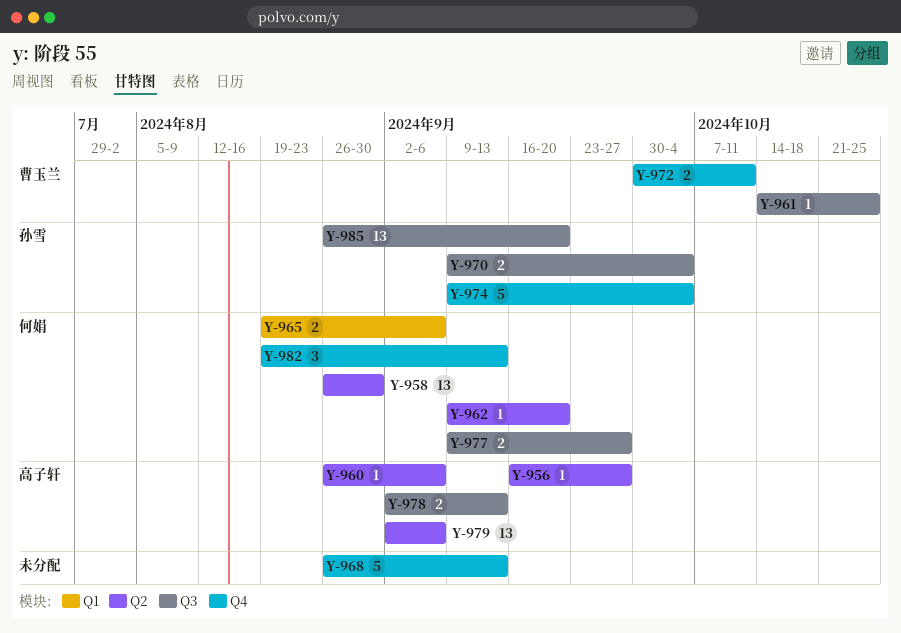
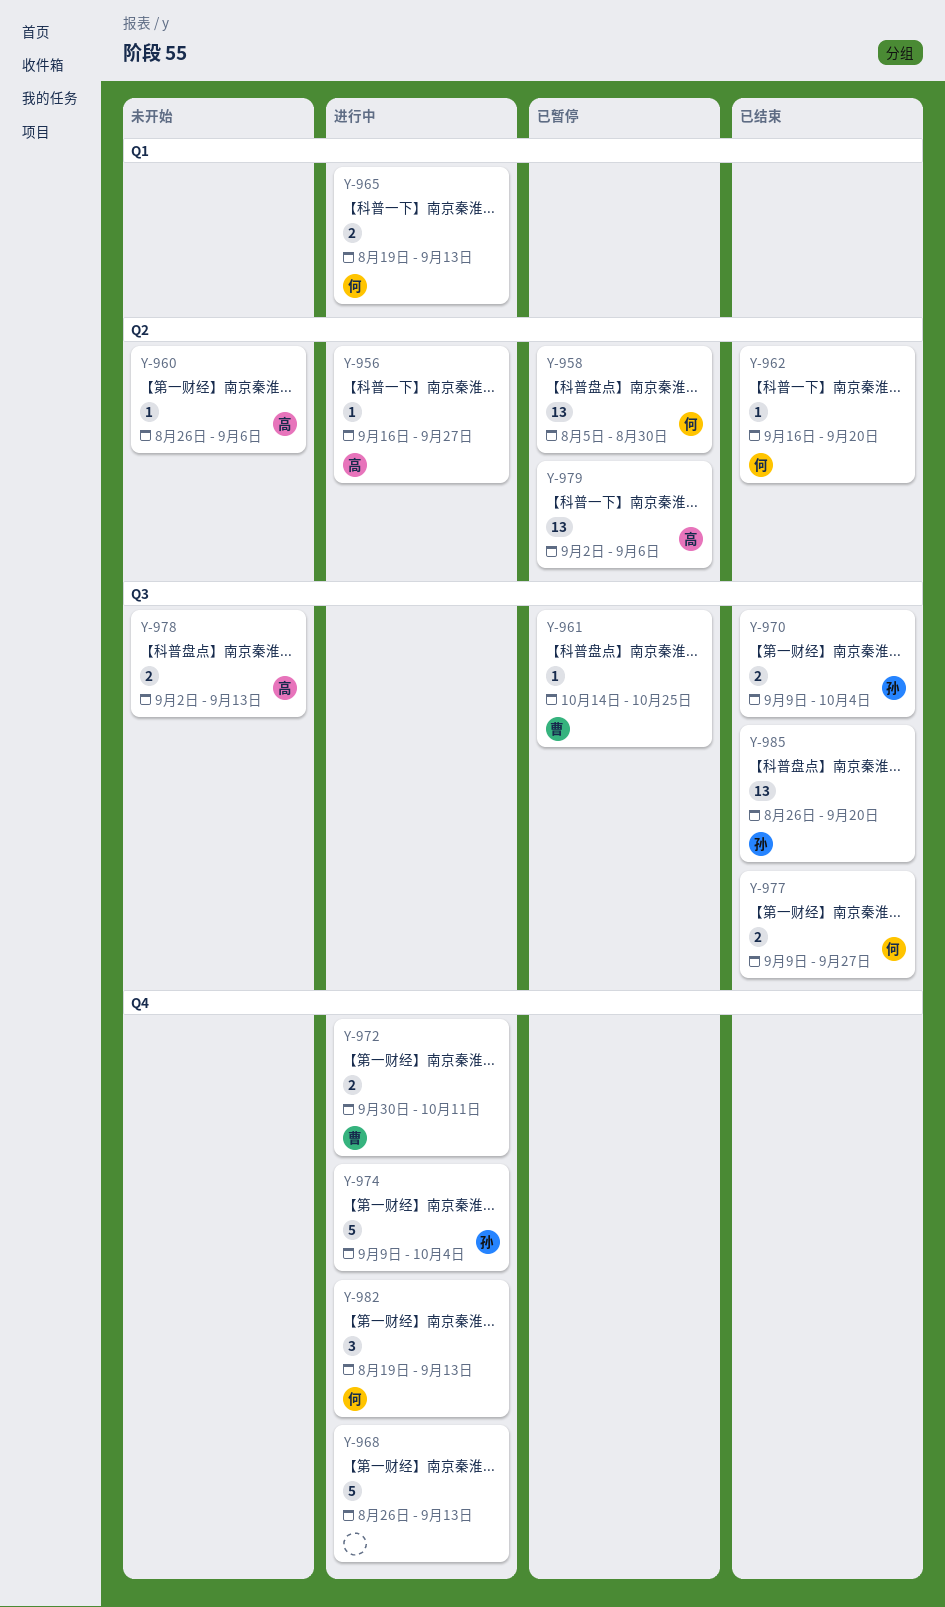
Y-958, start: Aug 26 -> Aug 5
Y-962, start: Sep 9 -> Sep 16
Y-965, due: Sep 6 -> Sep 13

